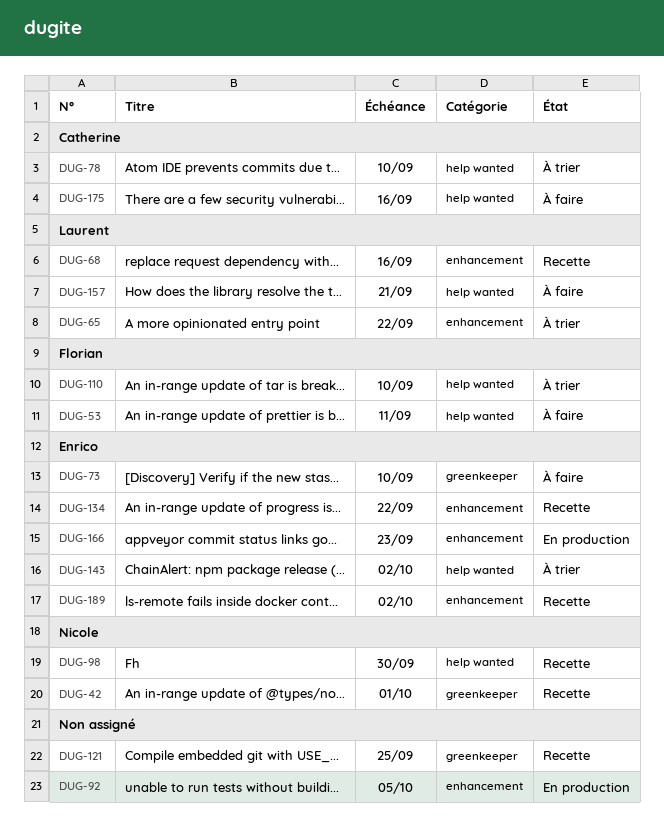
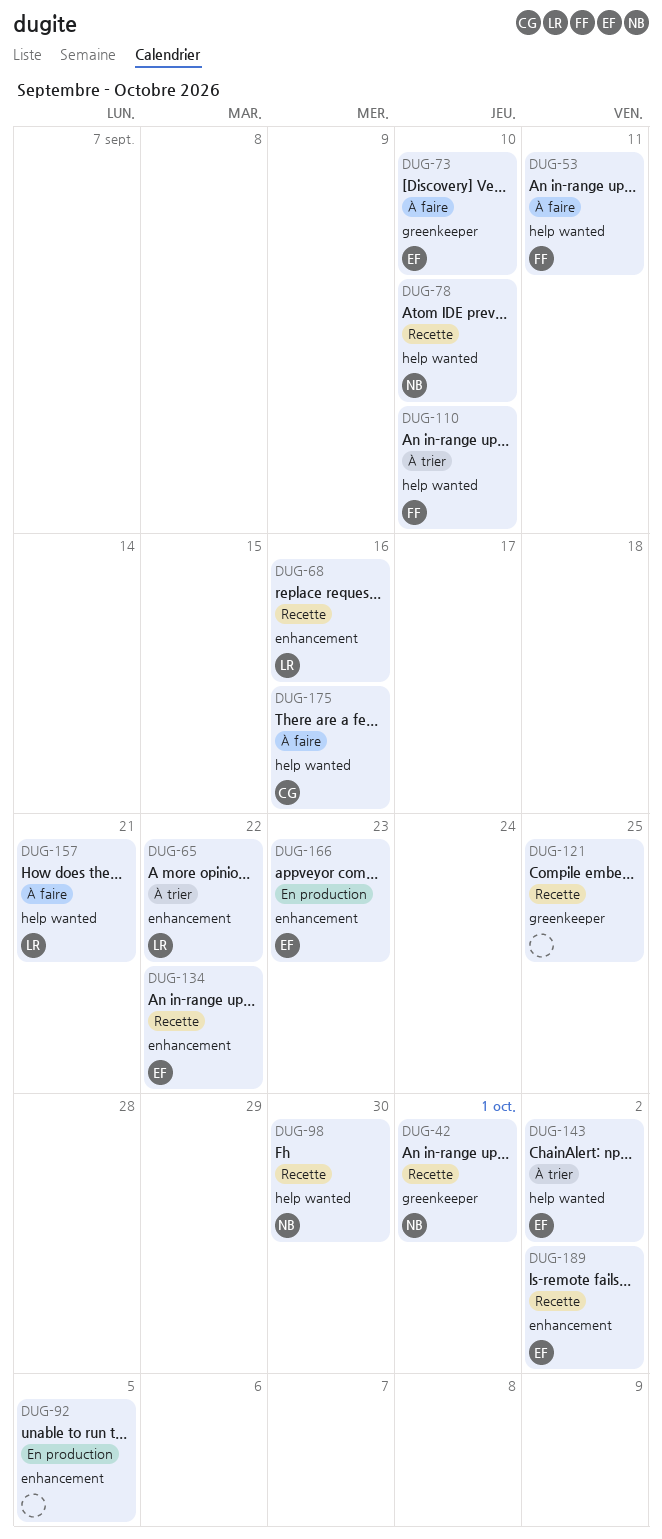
DUG-78, status: À trier -> Recette
DUG-78, owner: Catherine -> Nicole

